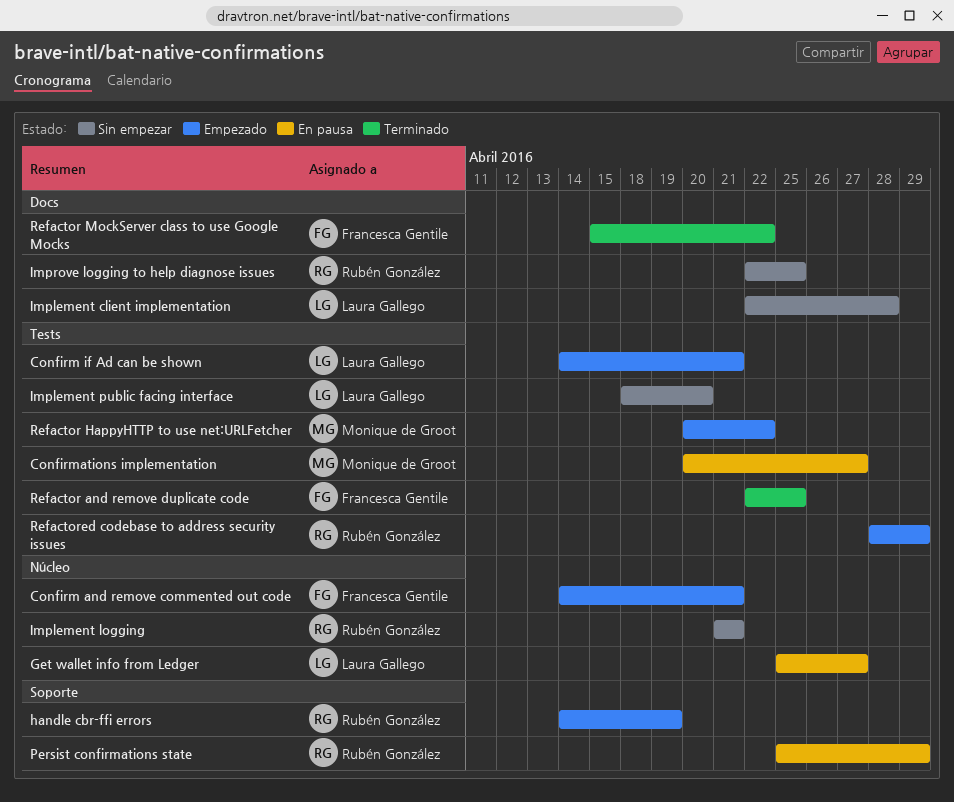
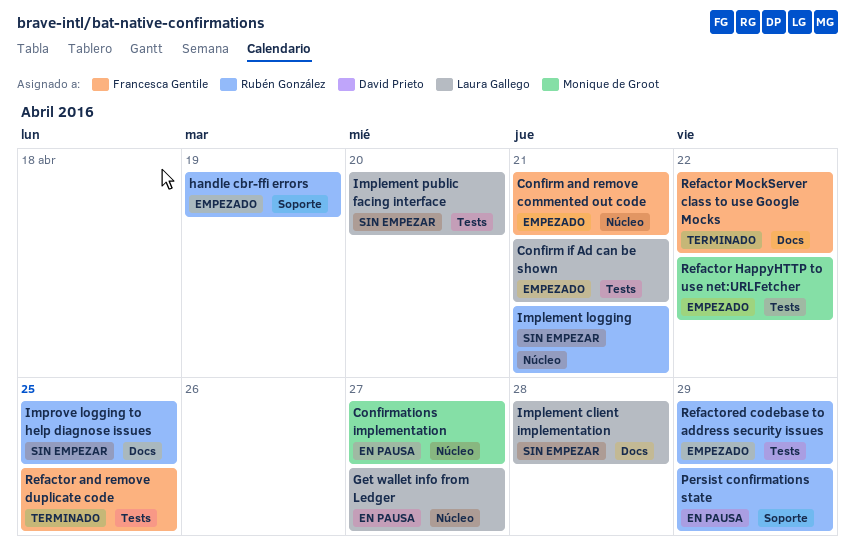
Confirmations implementation, label: Tests -> Núcleo

